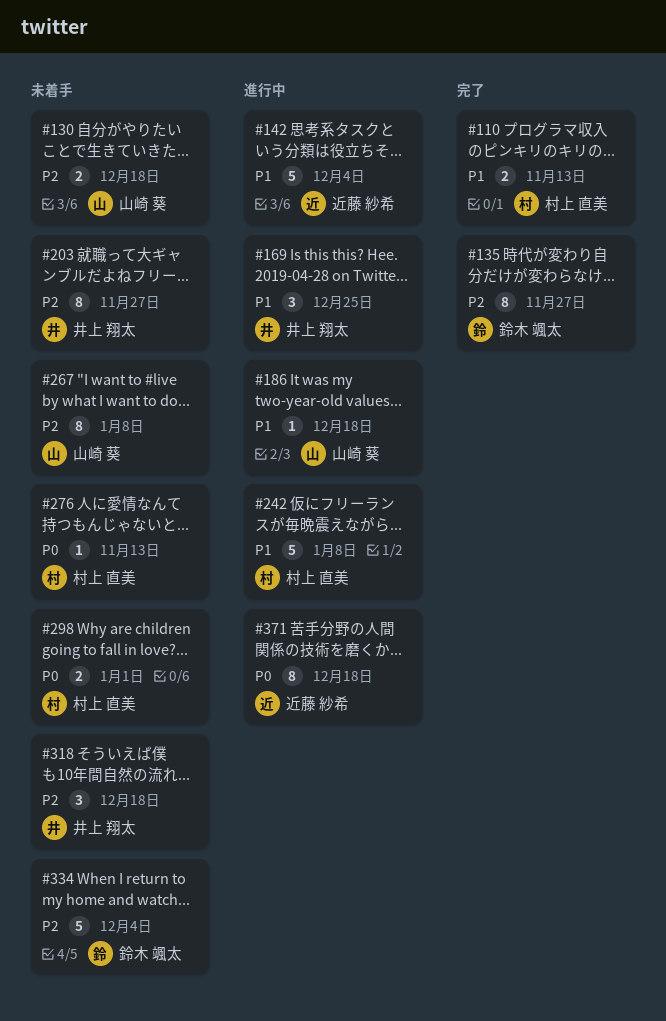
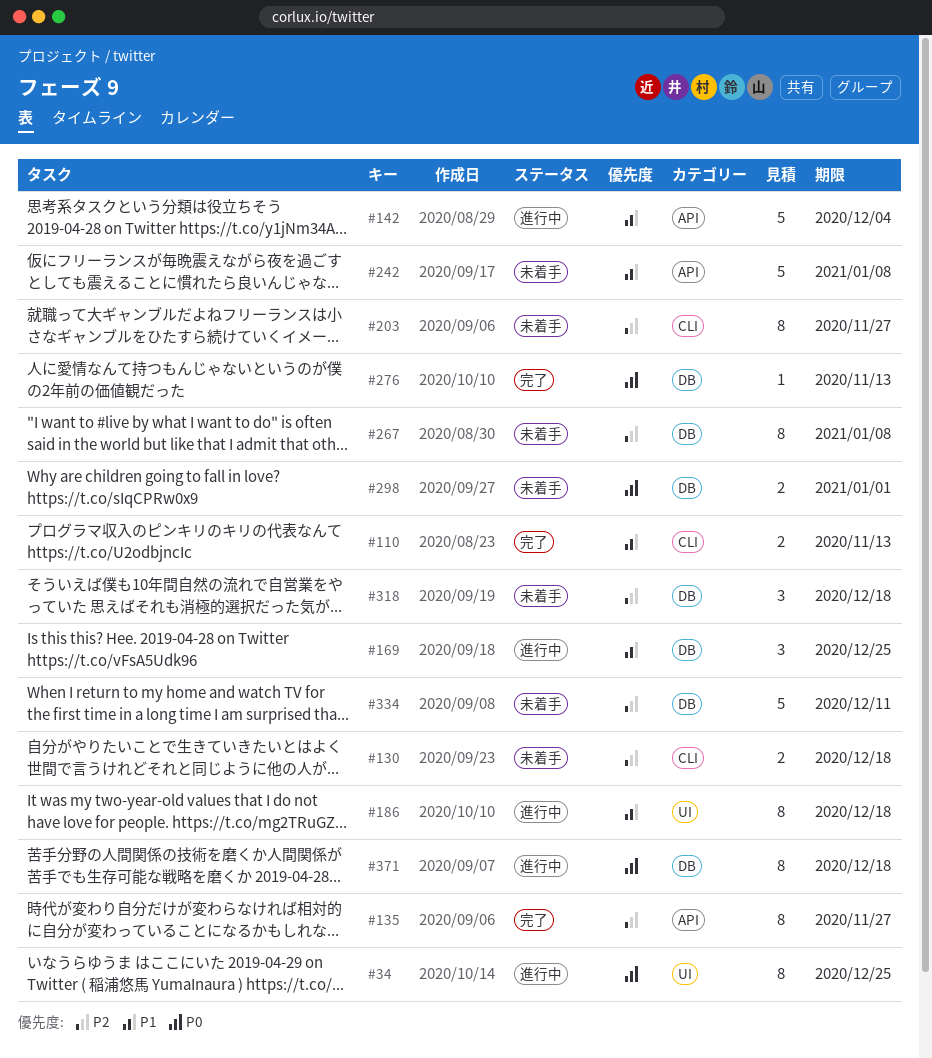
#34: none -> present
#186, estimate: 1 -> 8
#242, status: 進行中 -> 未着手
#276, status: 未着手 -> 完了
#334, due: Dec 4 -> Dec 11

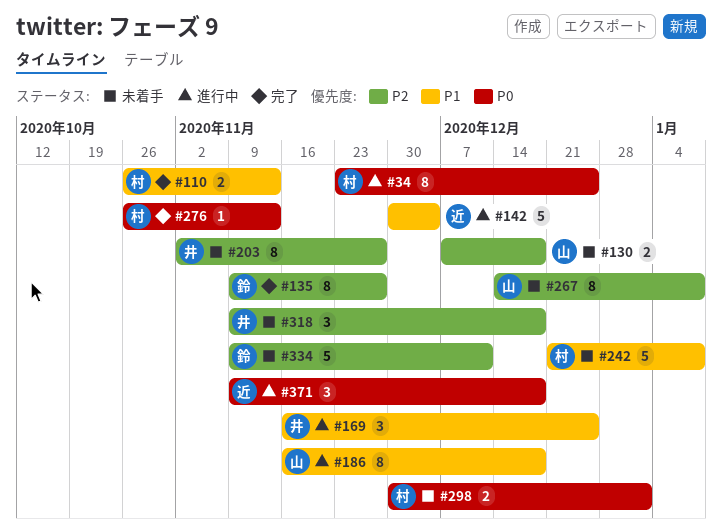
#371, estimate: 8 -> 3

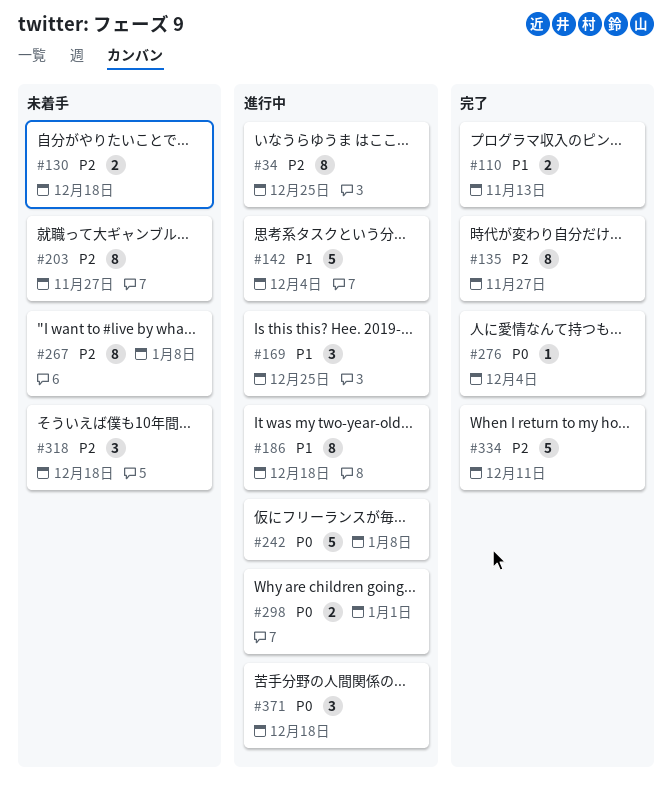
#34, priority: P0 -> P2
#242, status: 未着手 -> 進行中
#242, priority: P1 -> P0
#276, due: Nov 13 -> Dec 4
#298, status: 未着手 -> 進行中
#334, status: 未着手 -> 完了

